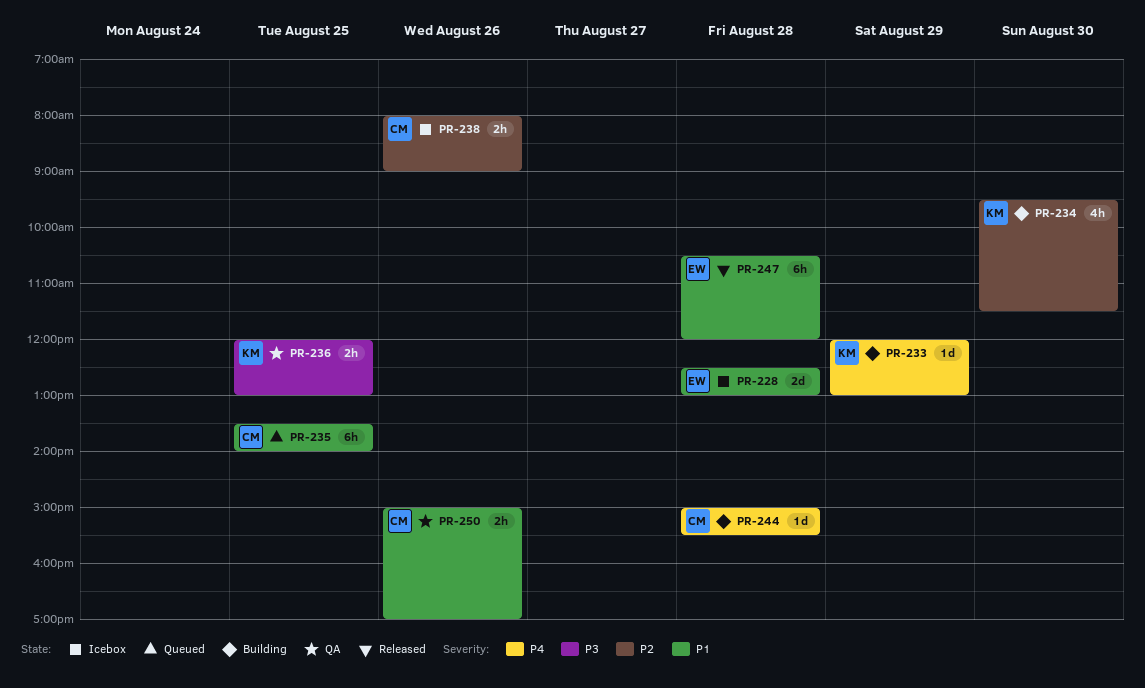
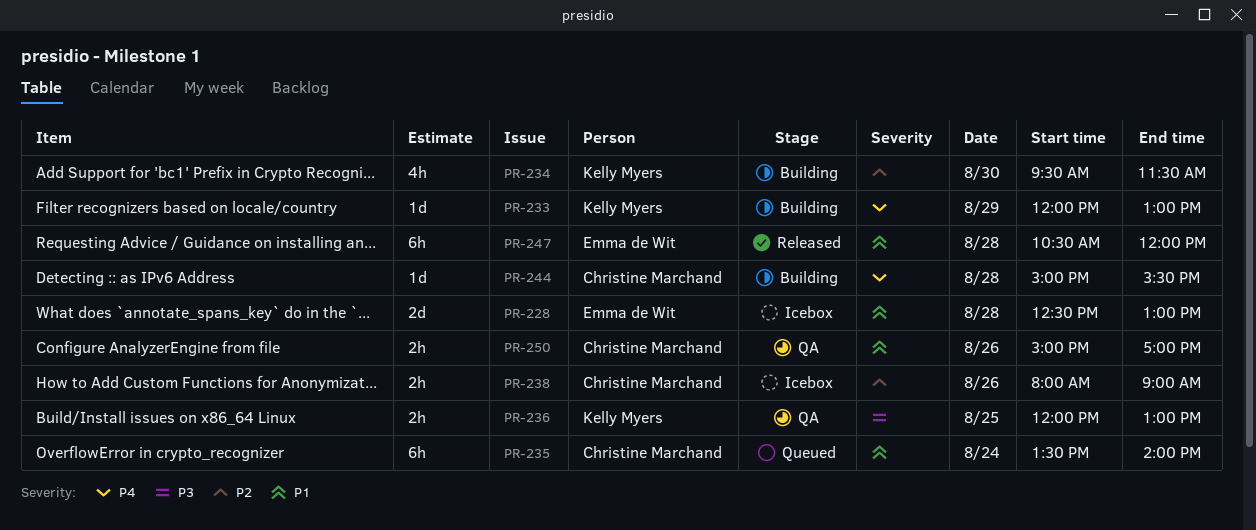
PR-235, day: Aug 25 -> Aug 24

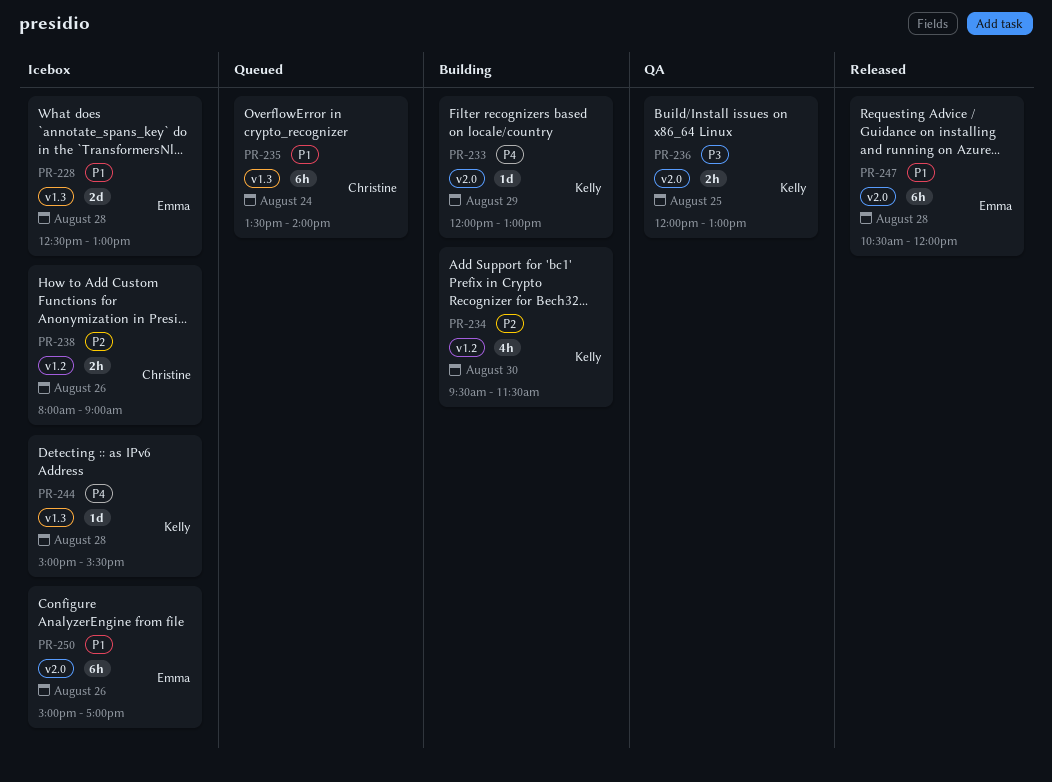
PR-244, status: Building -> Icebox
PR-244, owner: Christine Marchand -> Kelly Myers
PR-250, status: QA -> Icebox
PR-250, owner: Christine Marchand -> Emma de Wit
PR-250, estimate: 2h -> 6h

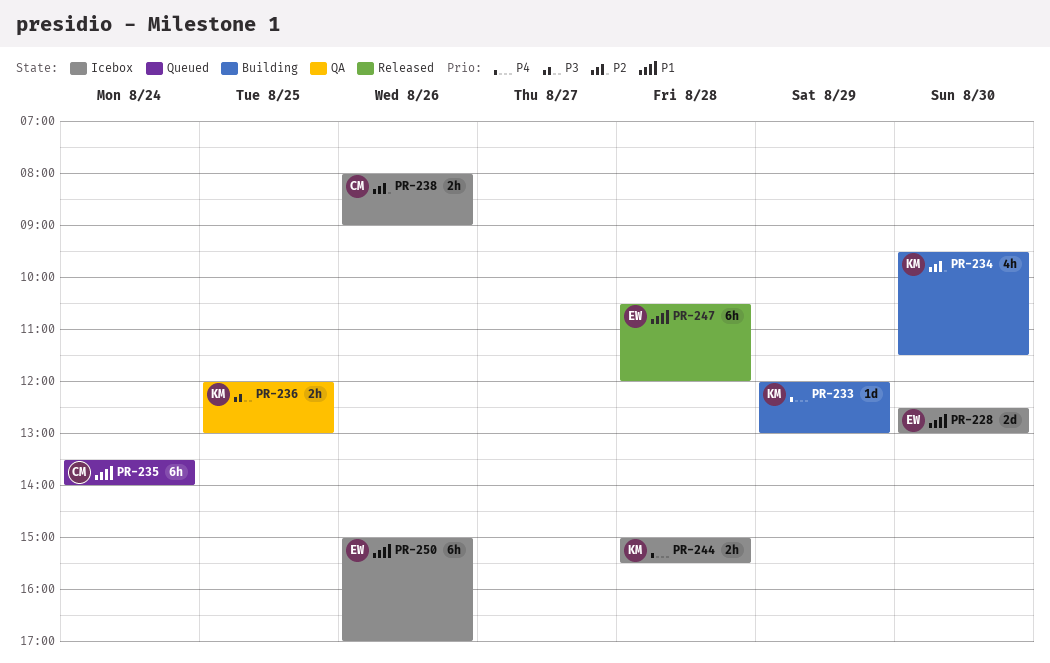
PR-228, day: Aug 28 -> Aug 30
PR-244, estimate: 1d -> 2h

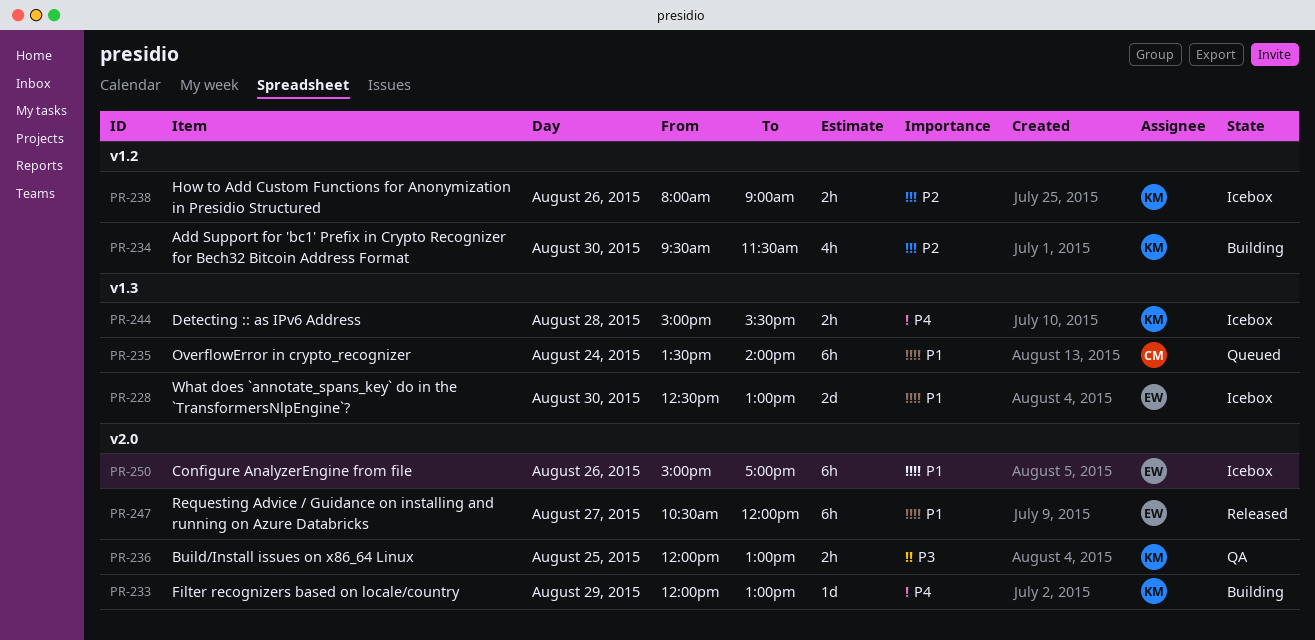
PR-238, owner: CM -> KM
PR-247, day: Aug 28 -> Aug 27

